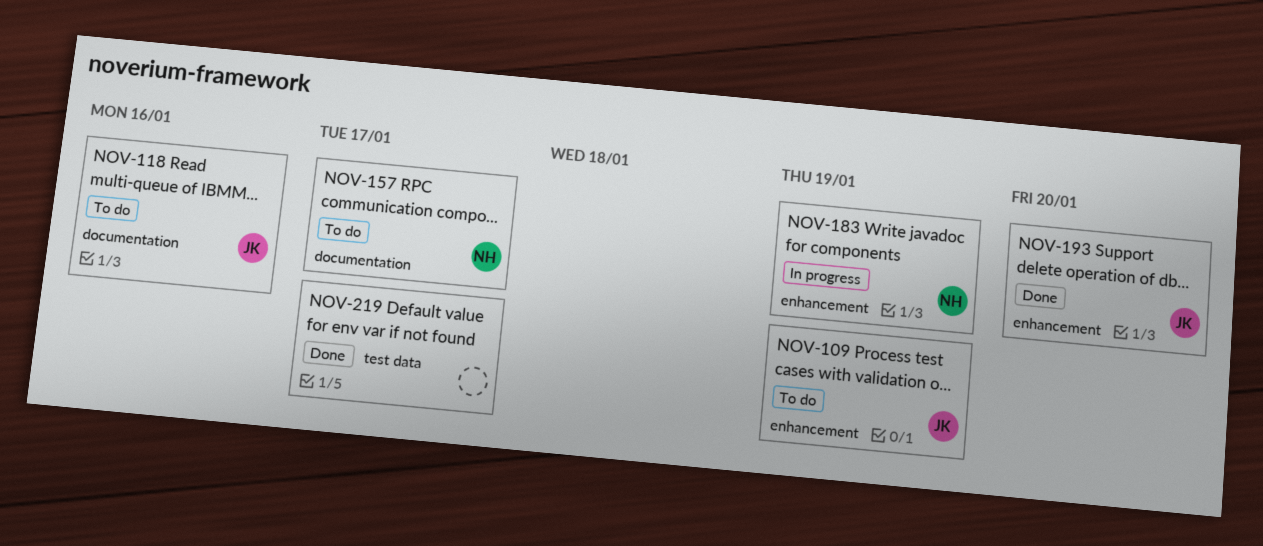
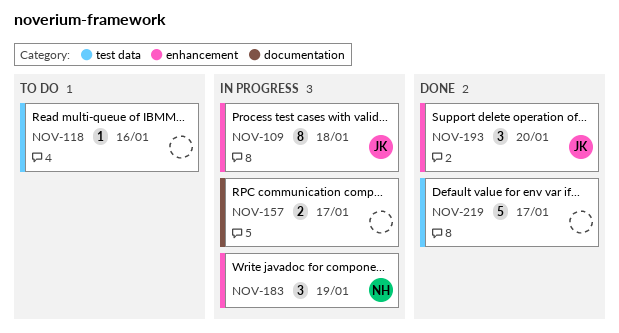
NOV-109, status: To do -> In progress
NOV-109, due: Jan 19 -> Jan 18
NOV-118, owner: JK -> none
NOV-118, label: documentation -> test data
NOV-157, status: To do -> In progress
NOV-157, owner: NH -> none

